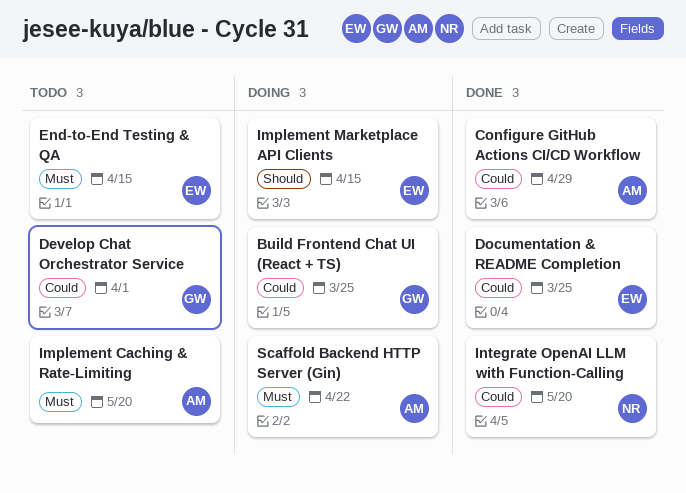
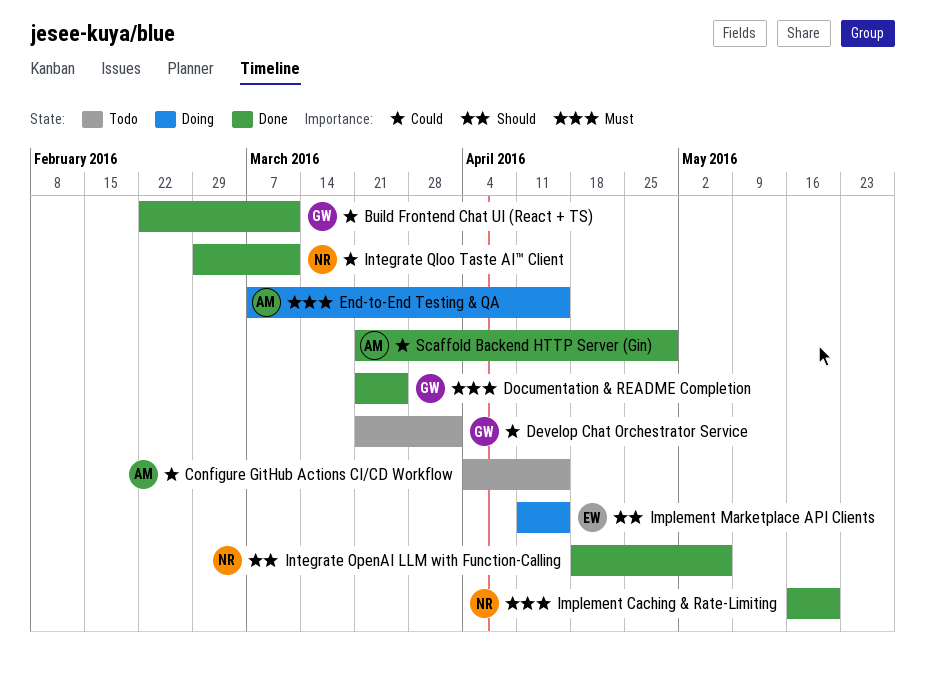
Build Frontend Chat UI (React + TS), status: Doing -> Done
Build Frontend Chat UI (React + TS), due: Mar 25 -> Mar 11
Configure GitHub Actions CI/CD Workflow, status: Done -> Todo
Configure GitHub Actions CI/CD Workflow, due: Apr 29 -> Apr 15
Documentation & README Completion, owner: EW -> GW
Documentation & README Completion, priority: Could -> Must
End‑to‑End Testing & QA, status: Todo -> Doing
End‑to‑End Testing & QA, owner: EW -> AM
Implement Caching & Rate‑Limiting, status: Todo -> Done
Implement Caching & Rate‑Limiting, owner: AM -> NR
Integrate OpenAI LLM with Function‑Calling, priority: Could -> Should
Integrate OpenAI LLM with Function‑Calling, due: May 20 -> May 6
Integrate Qloo Taste AI™ Client: none -> present
Scaffold Backend HTTP Server (Gin), status: Doing -> Done
Scaffold Backend HTTP Server (Gin), priority: Must -> Could
Scaffold Backend HTTP Server (Gin), due: Apr 22 -> Apr 29

